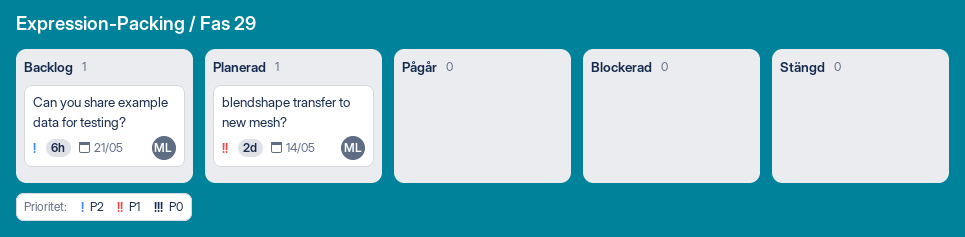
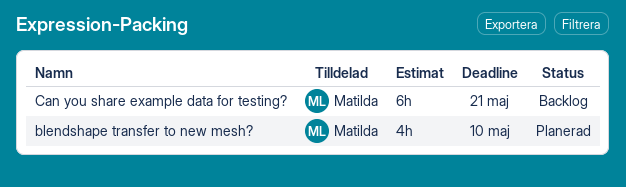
blendshape transfer to new mesh?, estimate: 2d -> 4h
blendshape transfer to new mesh?, due: May 14 -> May 10

